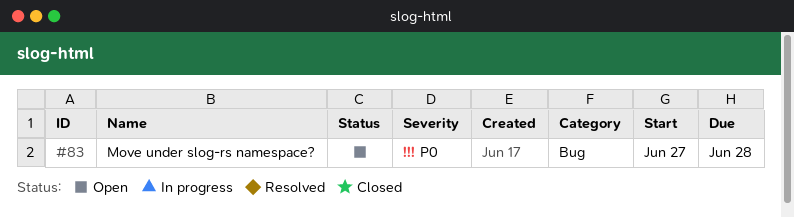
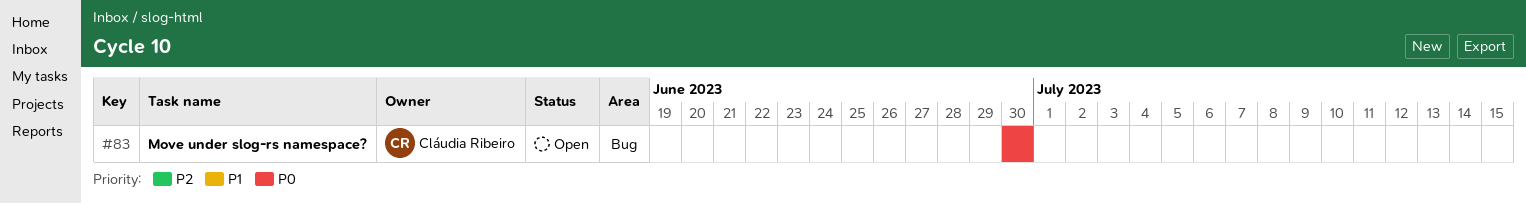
#83, start: Jun 27 -> Jun 30
#83, due: Jun 28 -> Jun 30

